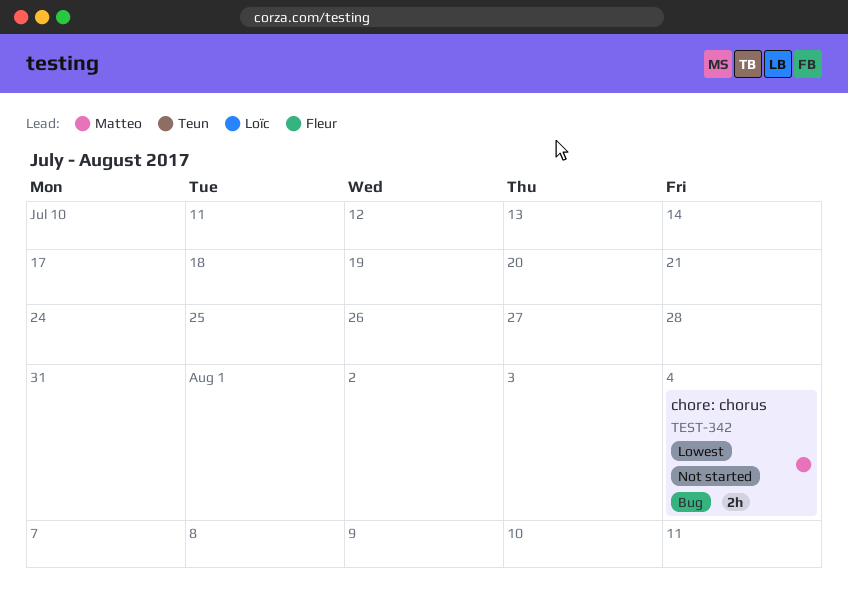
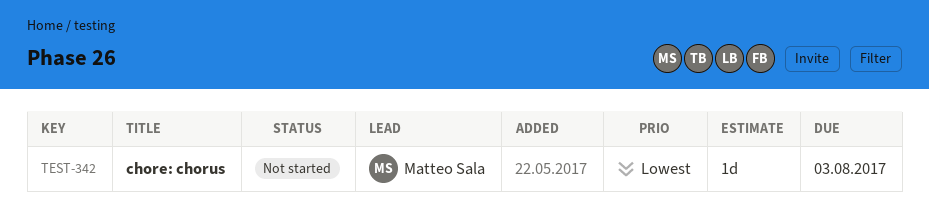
TEST-342, estimate: 2h -> 1d
TEST-342, due: Aug 4 -> Aug 3

